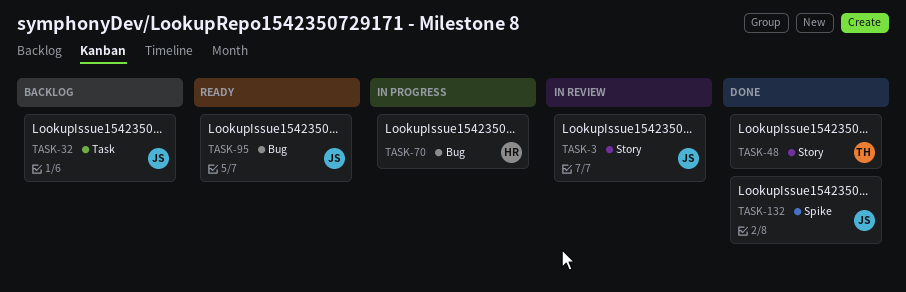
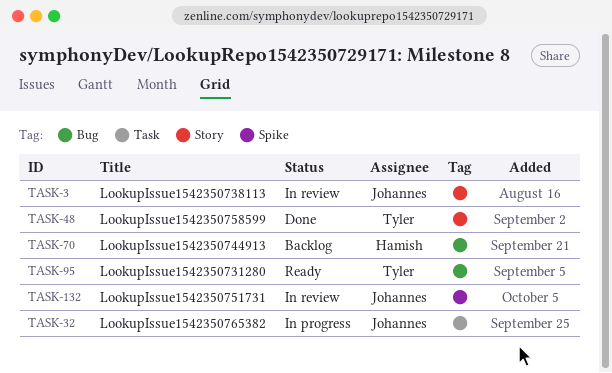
TASK-32, status: Backlog -> In progress
TASK-70, status: In progress -> Backlog
TASK-95, owner: Johannes -> Tyler
TASK-132, status: Done -> In review

